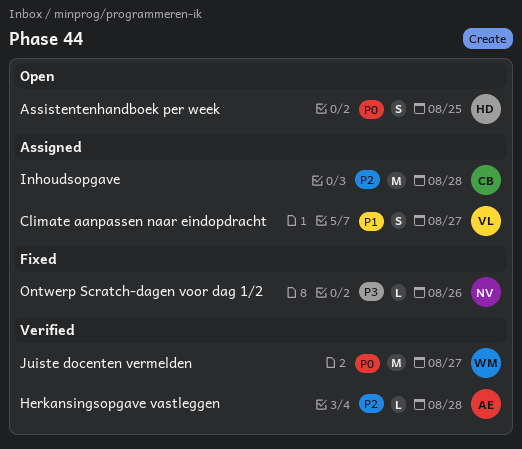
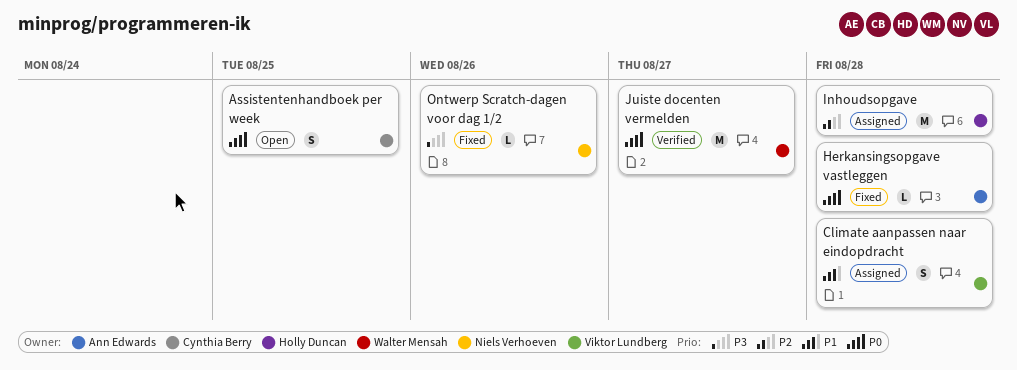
Assistentenhandboek per week, owner: Holly Duncan -> Cynthia Berry
Climate aanpassen naar eindopdracht, due: Aug 27 -> Aug 28
Herkansingsopgave vastleggen, status: Verified -> Fixed
Herkansingsopgave vastleggen, priority: P2 -> P0
Inhoudsopgave, owner: Cynthia Berry -> Holly Duncan

